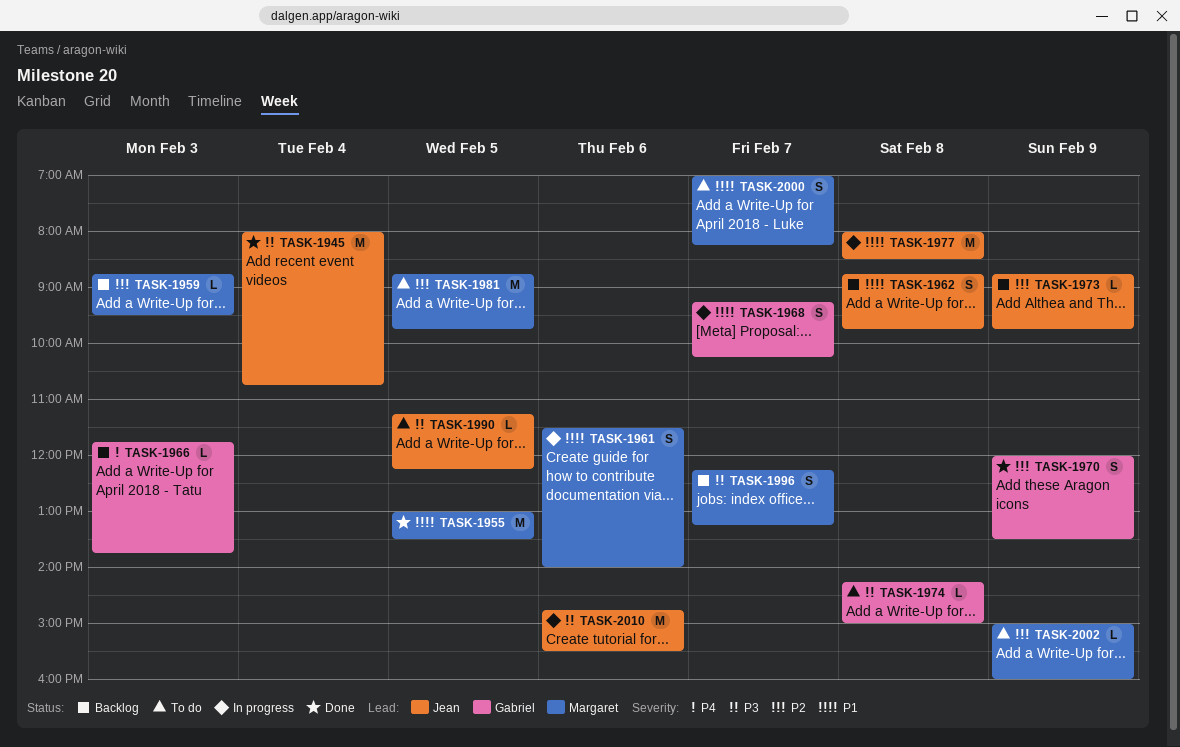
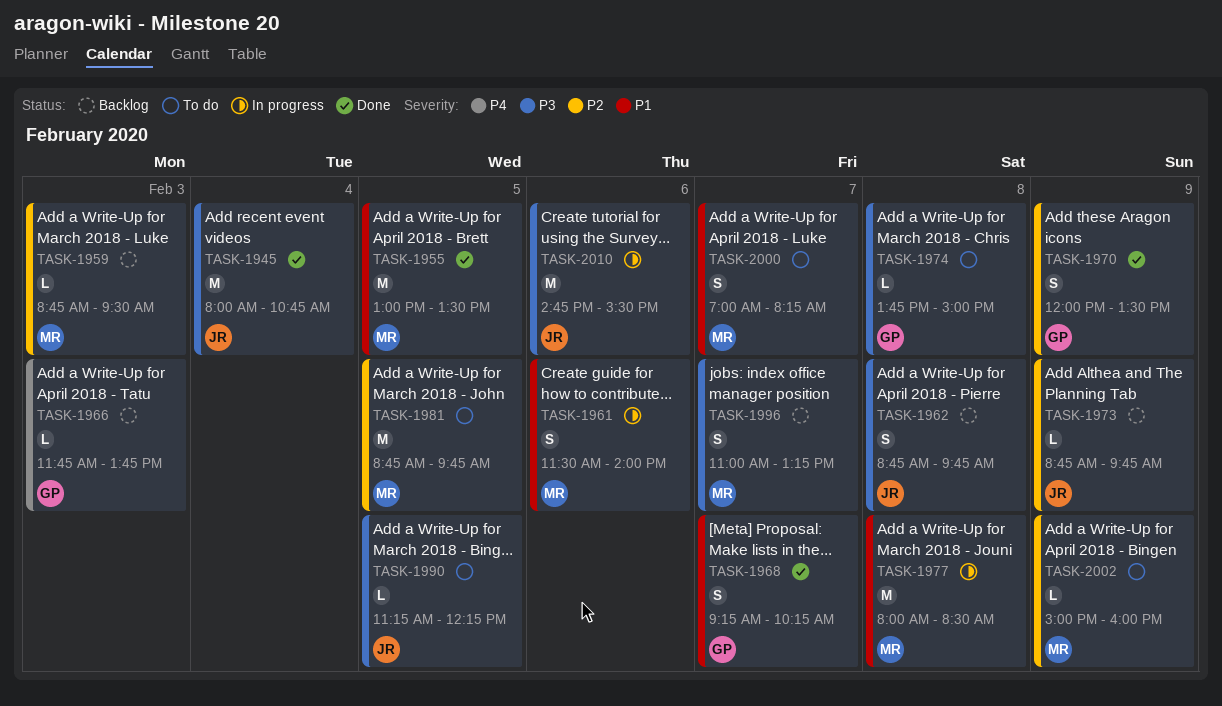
TASK-1962, priority: P1 -> P3
TASK-1968, status: In progress -> Done
TASK-1974, begins: 14:15 -> 13:45
TASK-1977, owner: Jean -> Margaret
TASK-1996, begins: 12:15 -> 11:00

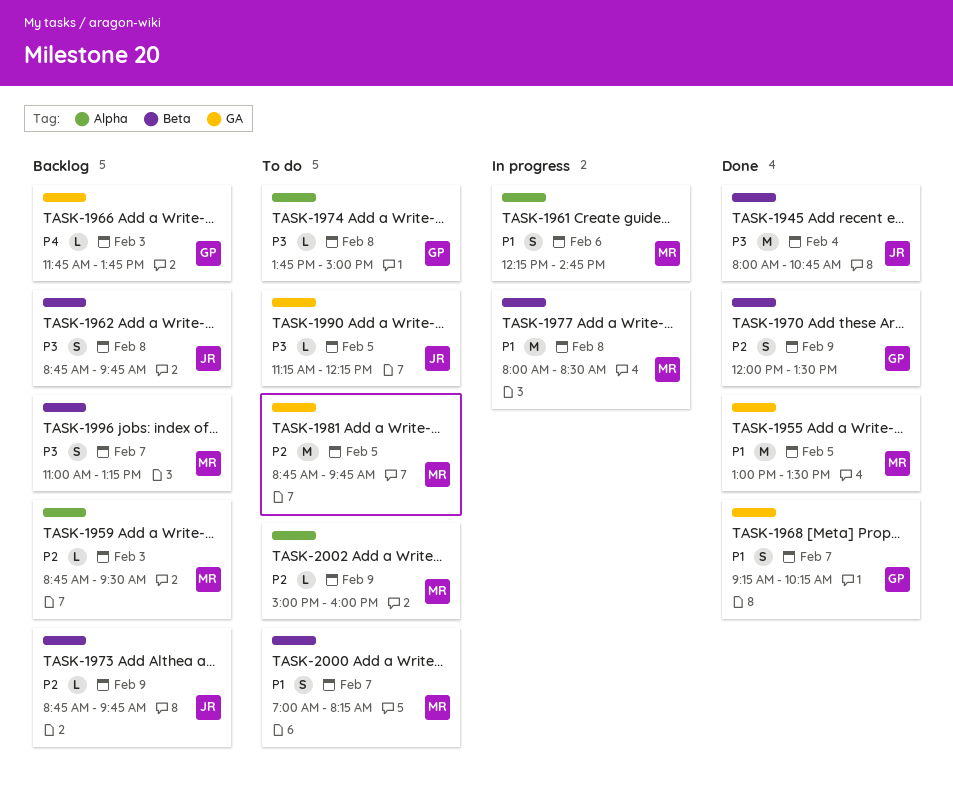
TASK-1961, begins: 11:30 -> 12:15
TASK-1961, ends: 14:00 -> 14:45
TASK-2010: present -> none

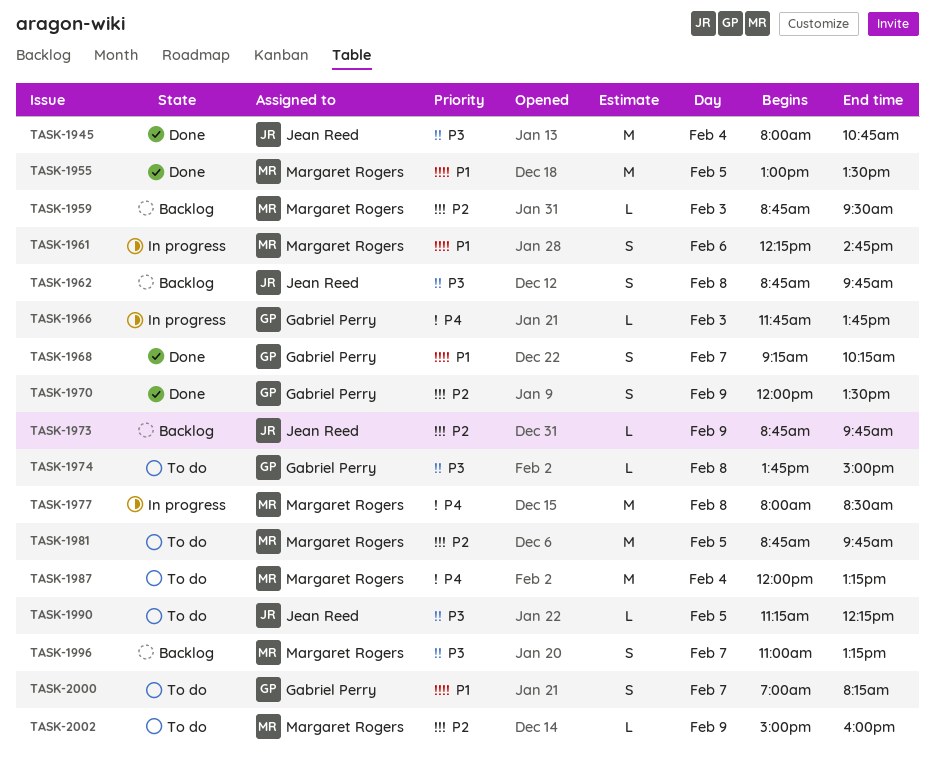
TASK-1966, status: Backlog -> In progress
TASK-1977, priority: P1 -> P4
TASK-1987: none -> present
TASK-2000, owner: Margaret Rogers -> Gabriel Perry

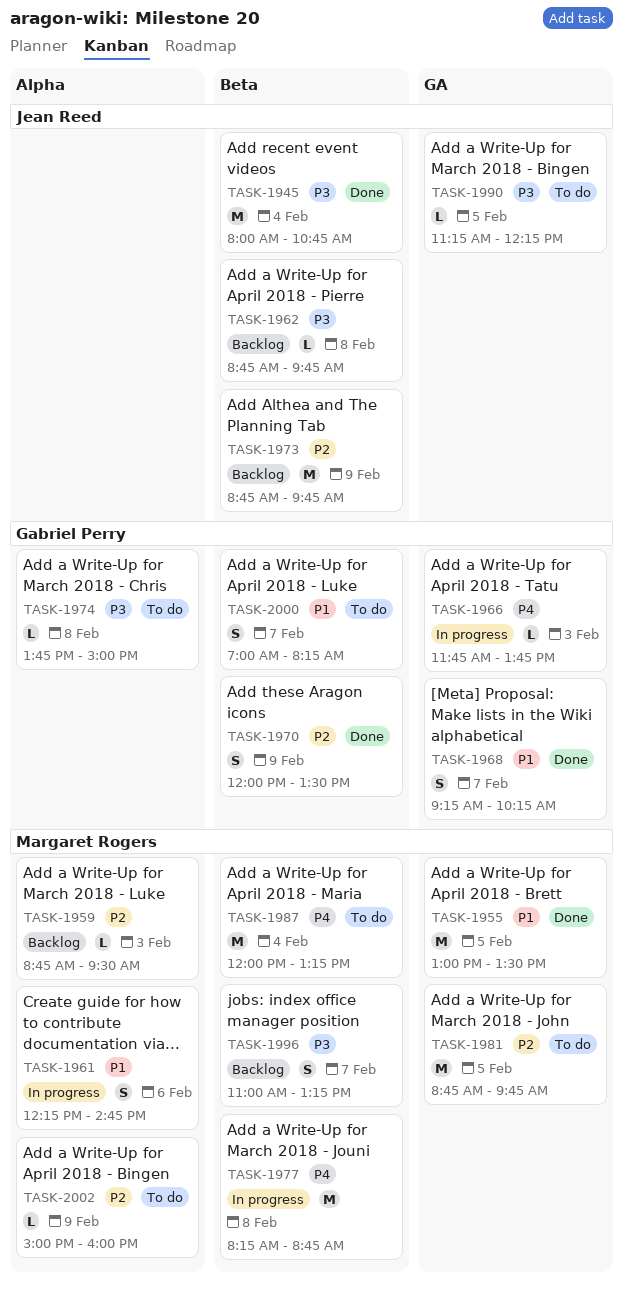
TASK-1962, estimate: S -> L
TASK-1973, estimate: L -> M
TASK-1977, begins: 08:00 -> 08:15
TASK-1977, ends: 08:30 -> 08:45

